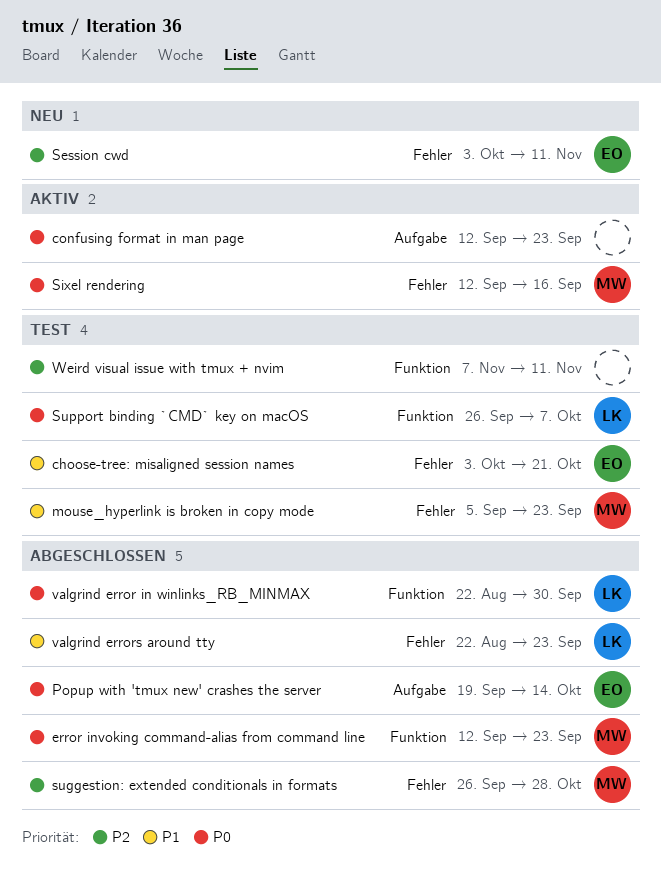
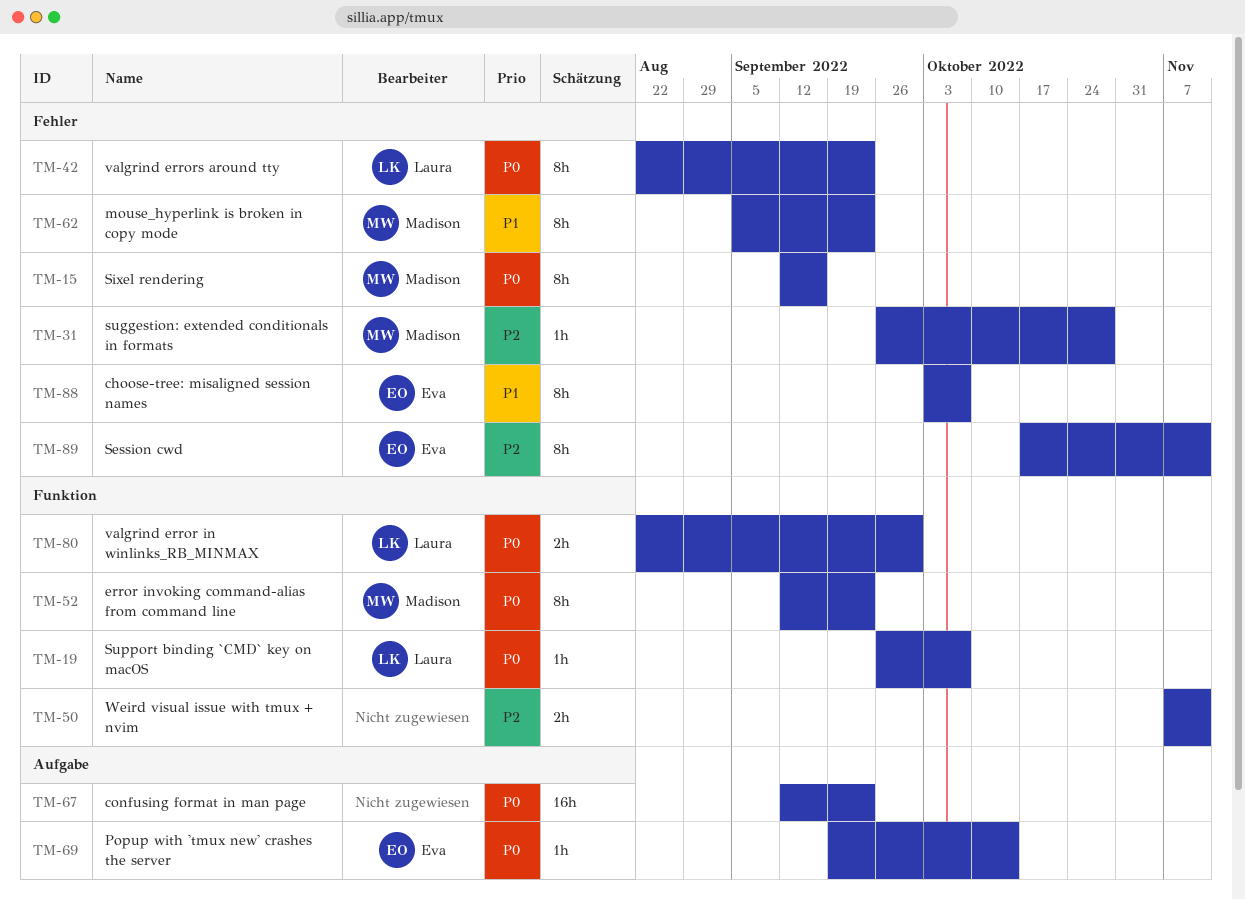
choose-tree: misaligned session names, due: Oct 21 -> Oct 7
Session cwd, start: Oct 3 -> Oct 17
valgrind errors around tty, priority: P1 -> P0

